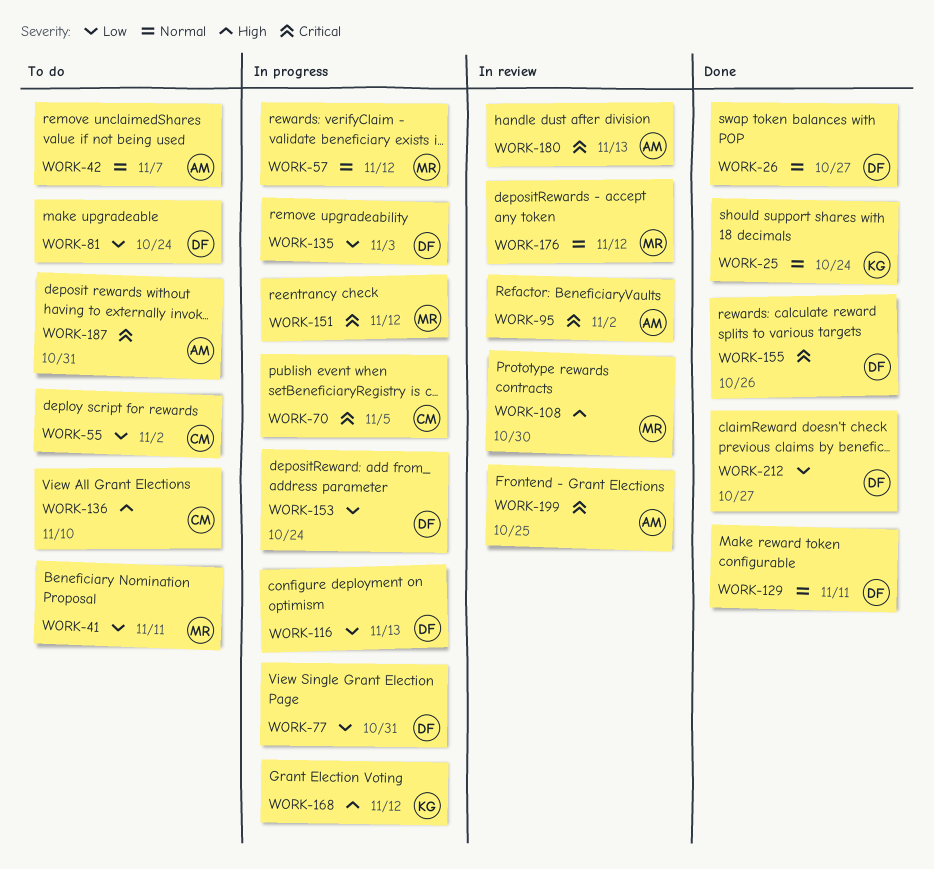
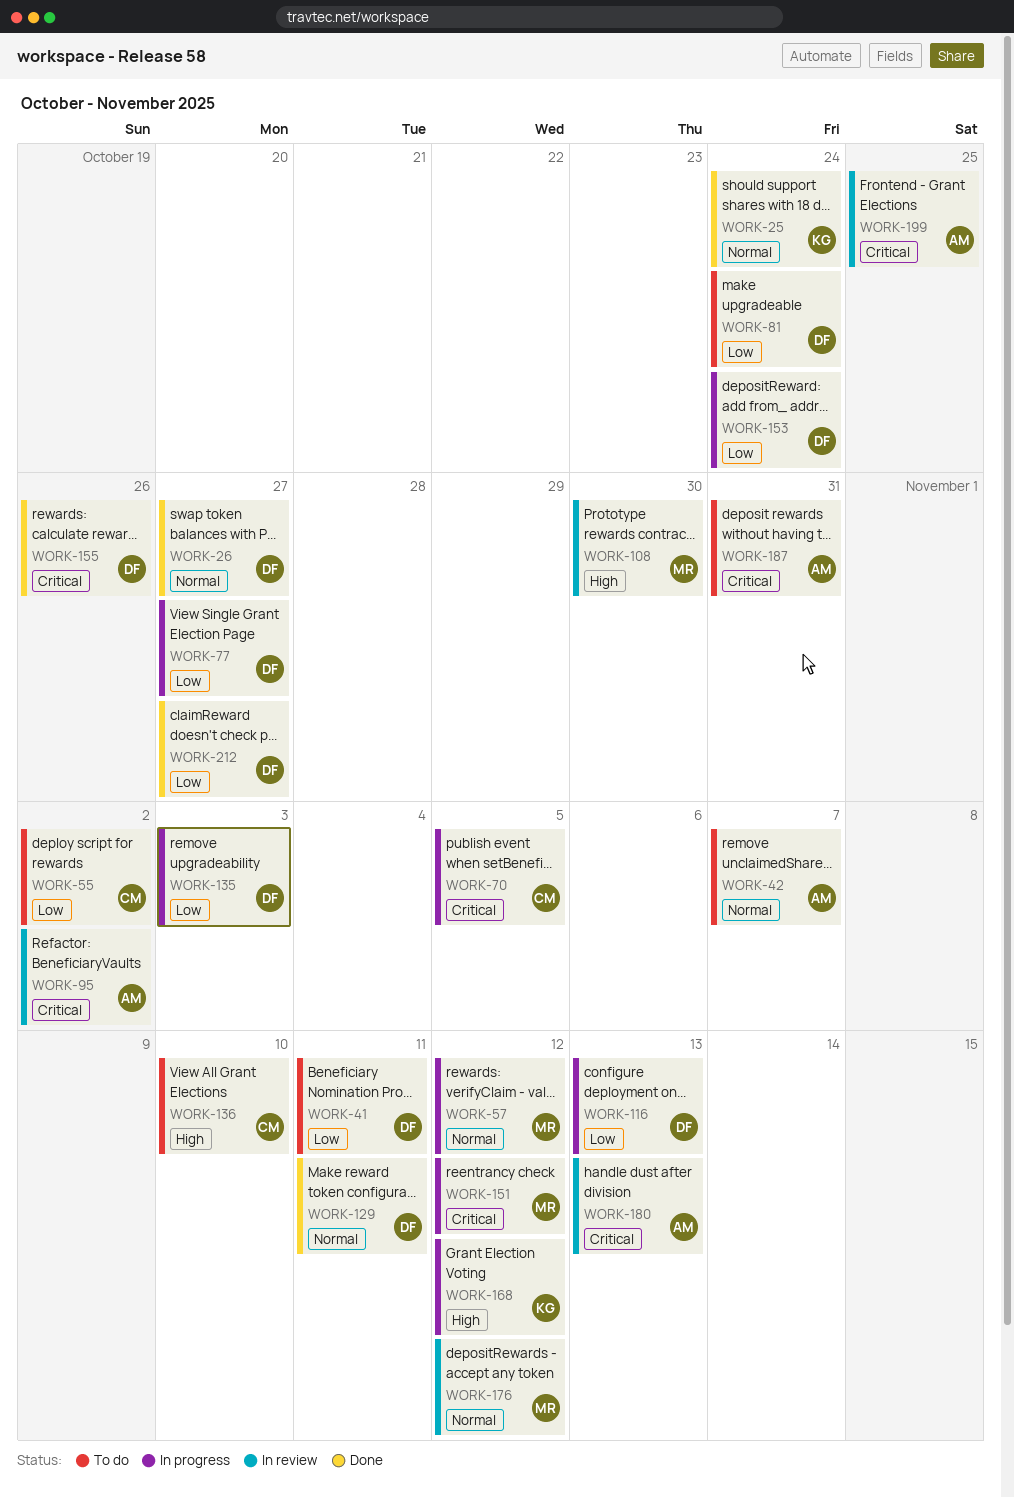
WORK-41, owner: MR -> DF
WORK-77, due: Oct 31 -> Oct 27

